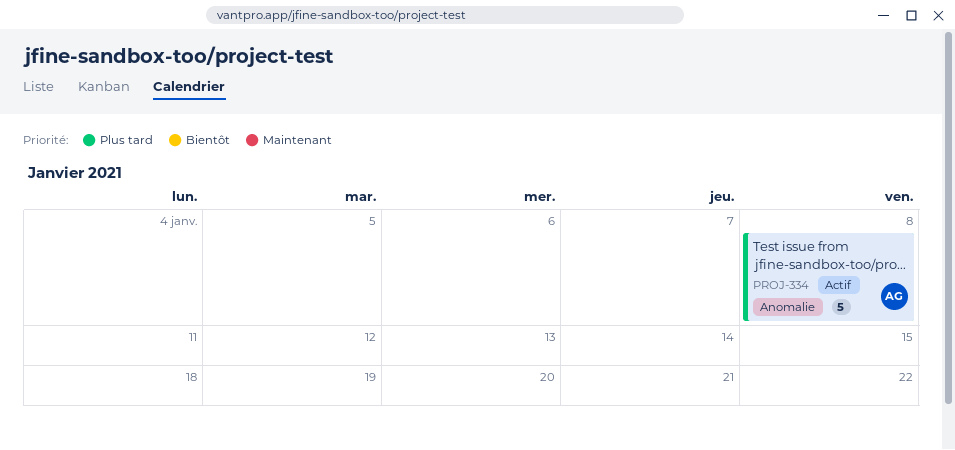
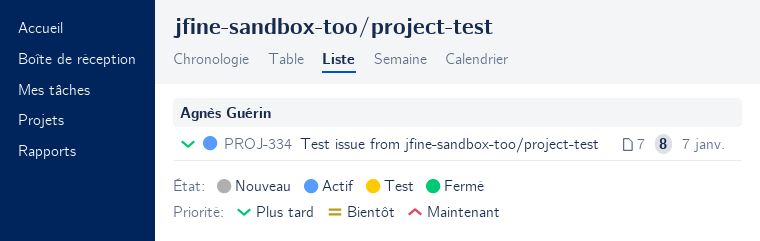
PROJ-334, estimate: 5 -> 8
PROJ-334, due: Jan 8 -> Jan 7

